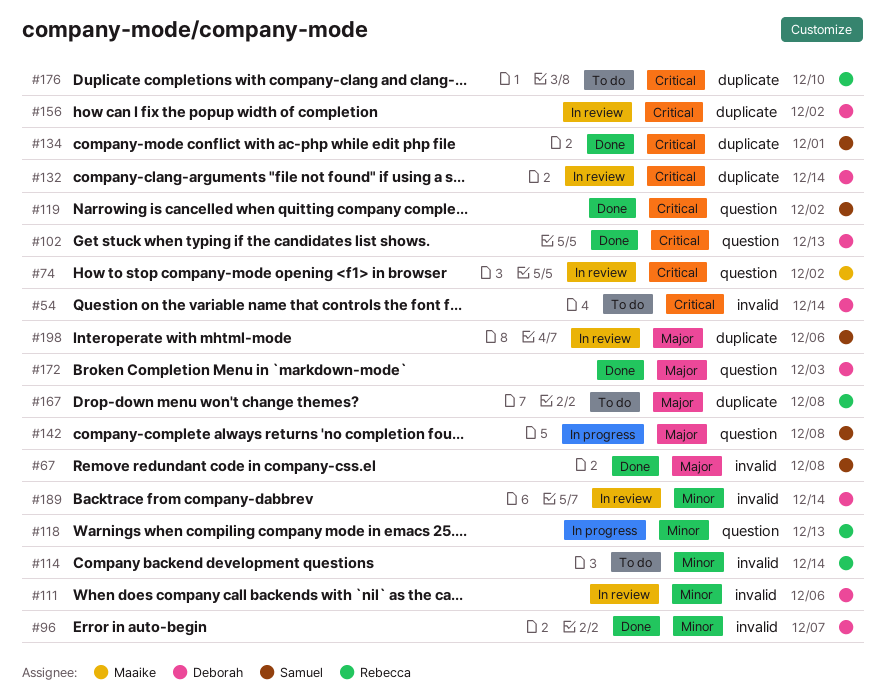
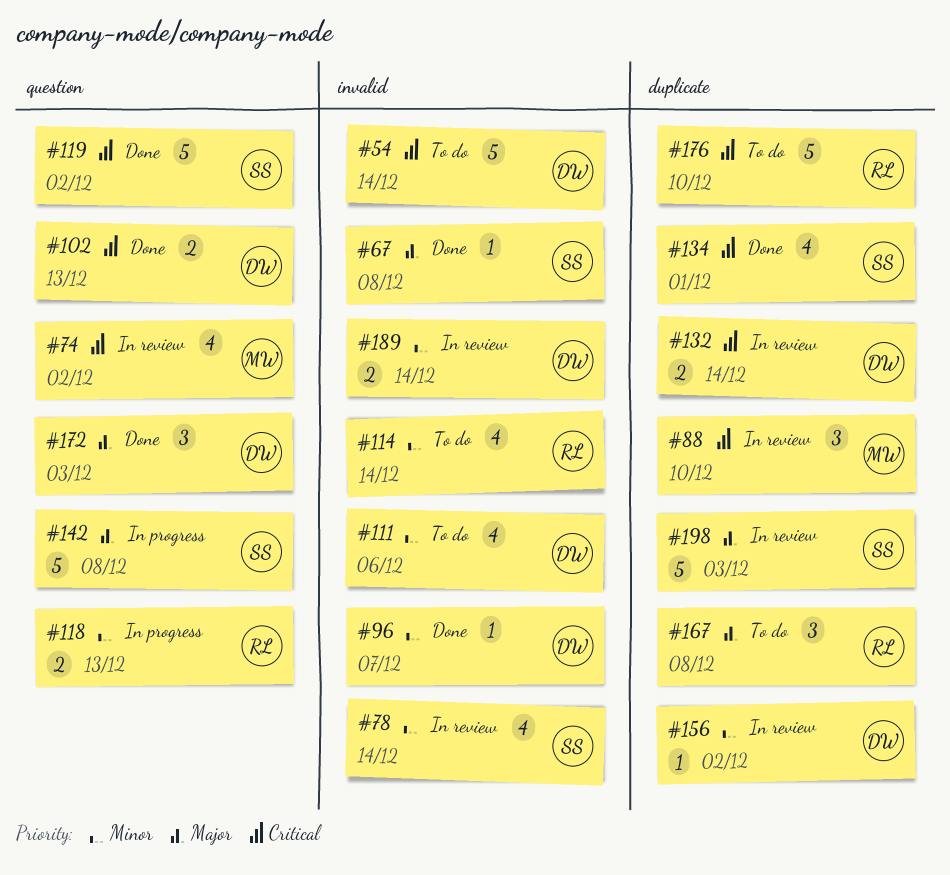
#78: none -> present
#88: none -> present
#111, status: In review -> To do
#156, priority: Critical -> Minor
#198, due: Dec 6 -> Dec 3

